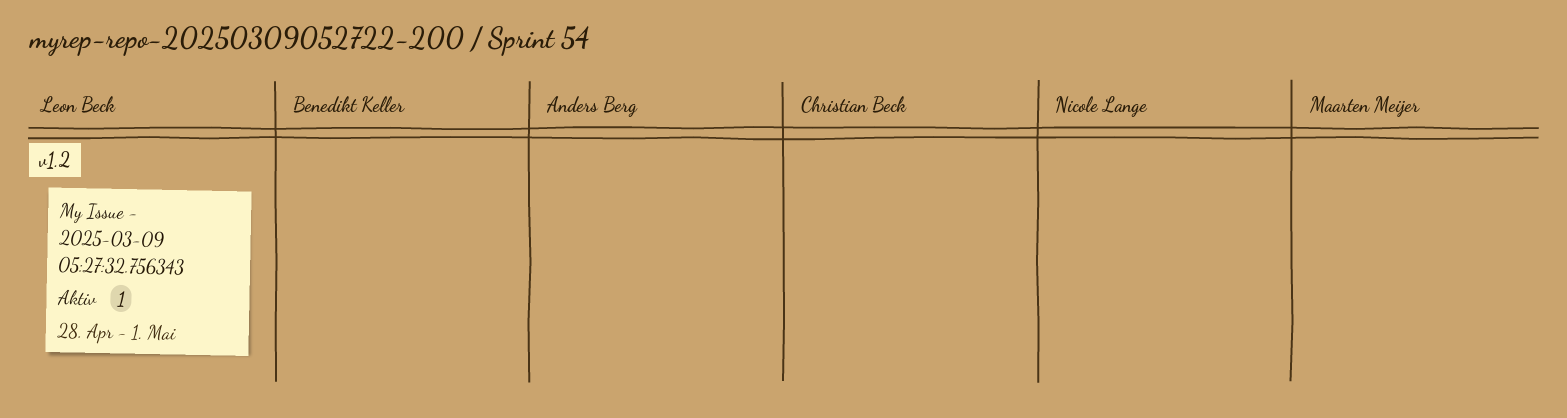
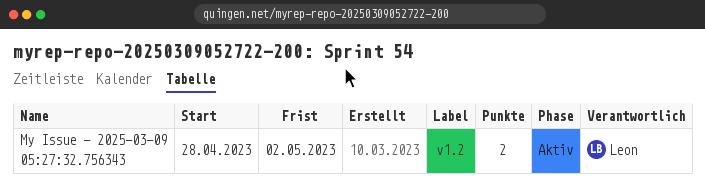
My Issue - 2025-03-09 05:27:32.756343, estimate: 1 -> 2
My Issue - 2025-03-09 05:27:32.756343, due: May 1 -> May 2

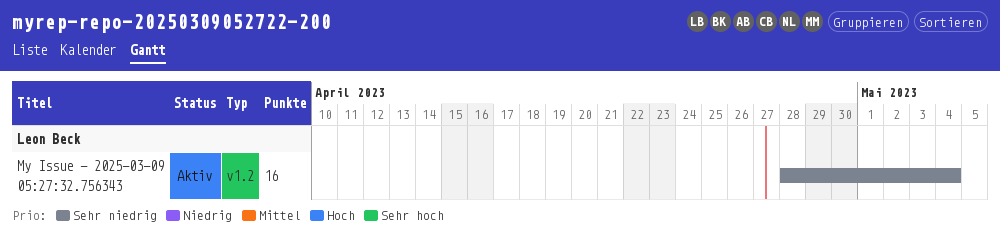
My Issue - 2025-03-09 05:27:32.756343, estimate: 2 -> 16
My Issue - 2025-03-09 05:27:32.756343, due: May 2 -> May 4

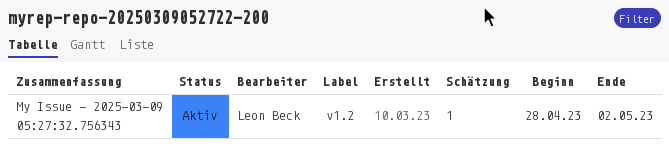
My Issue - 2025-03-09 05:27:32.756343, estimate: 16 -> 1
My Issue - 2025-03-09 05:27:32.756343, due: May 4 -> May 2

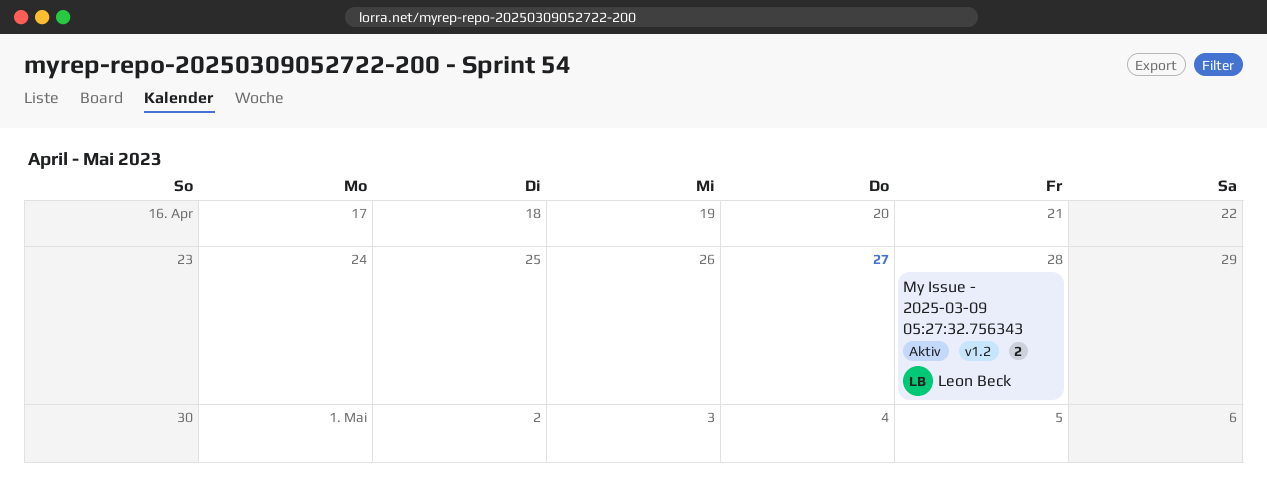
My Issue - 2025-03-09 05:27:32.756343, estimate: 1 -> 2
My Issue - 2025-03-09 05:27:32.756343, due: May 2 -> Apr 28

